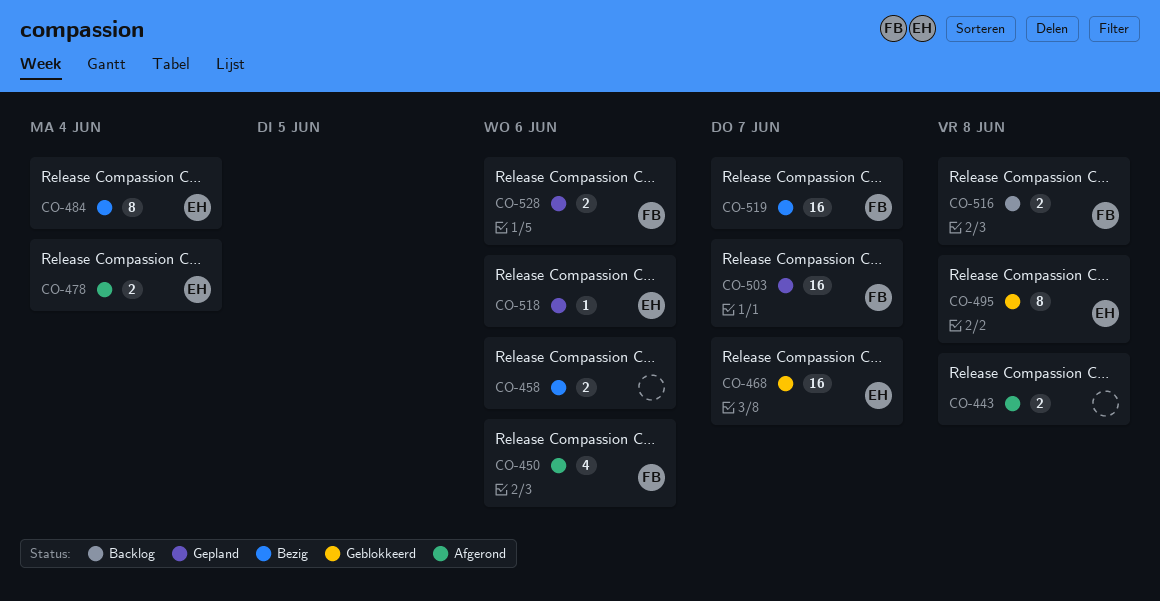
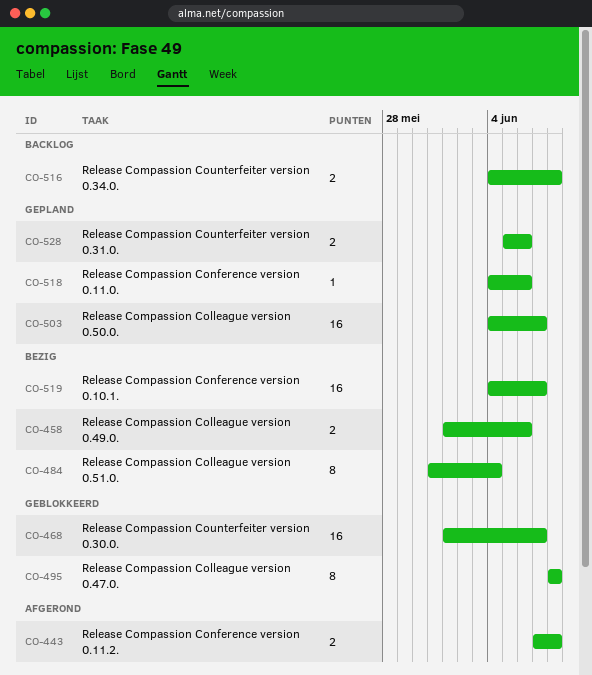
CO-450: present -> none
CO-478: present -> none

